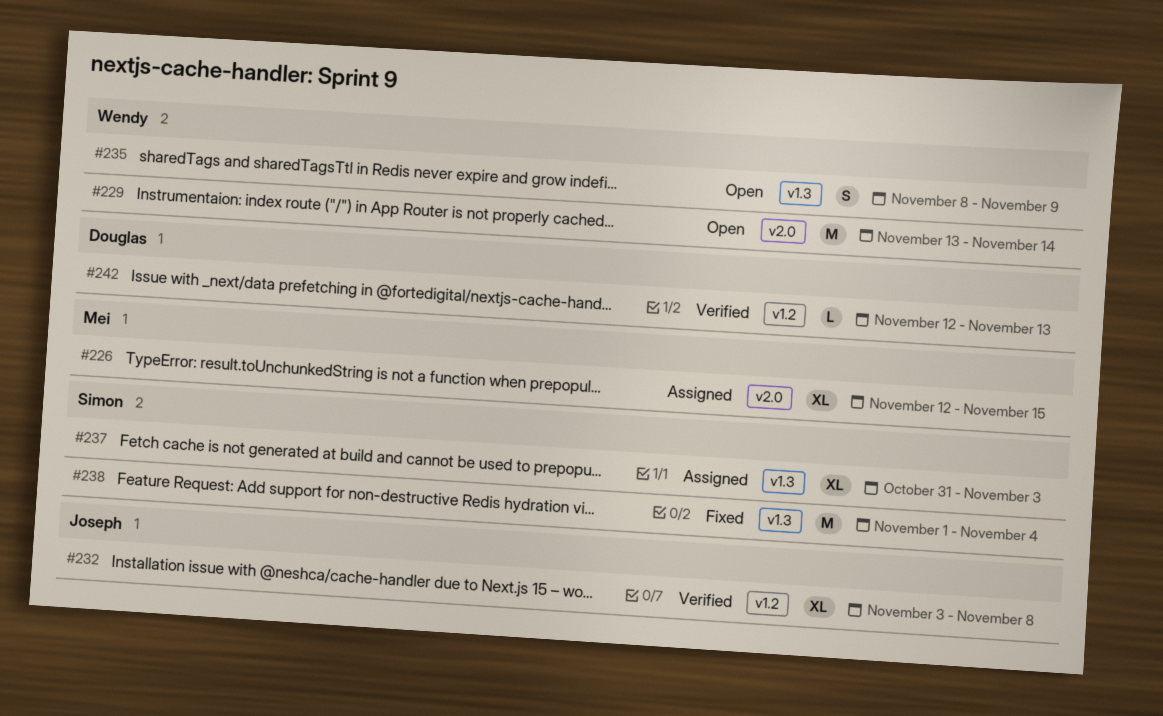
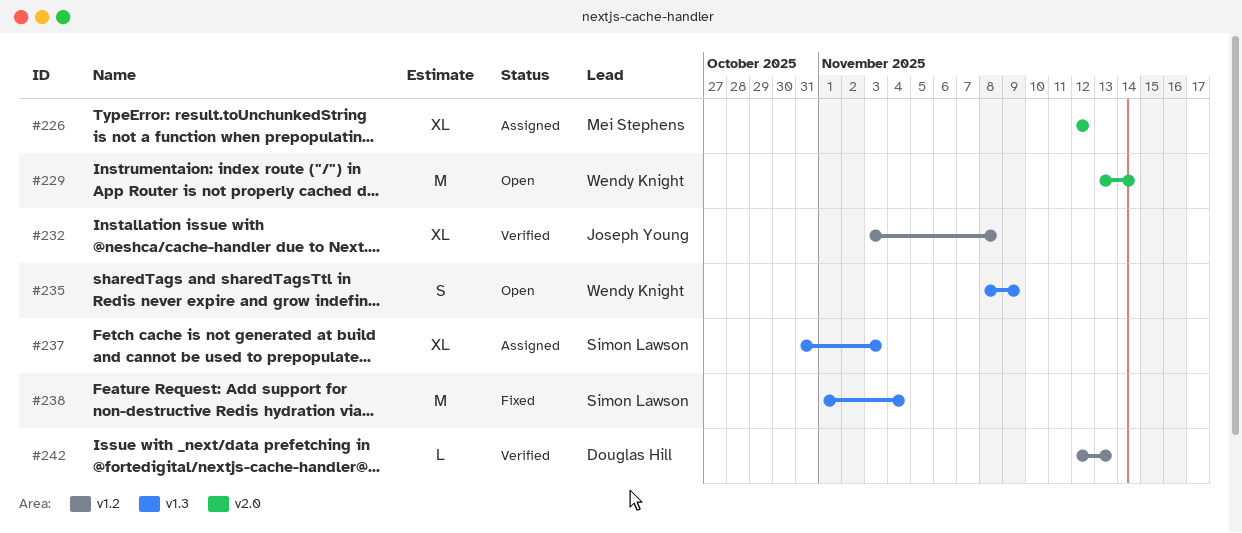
#226, due: Nov 15 -> Nov 12

